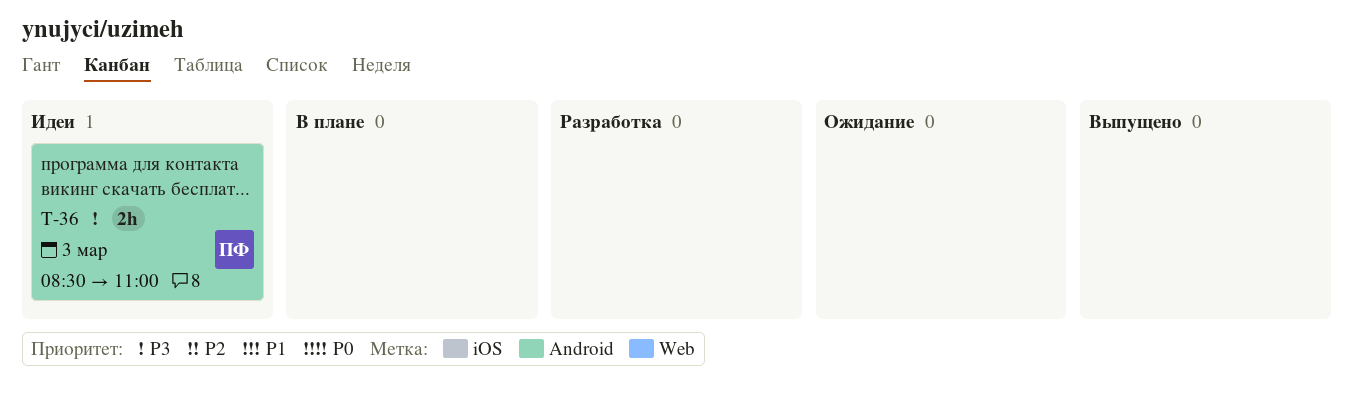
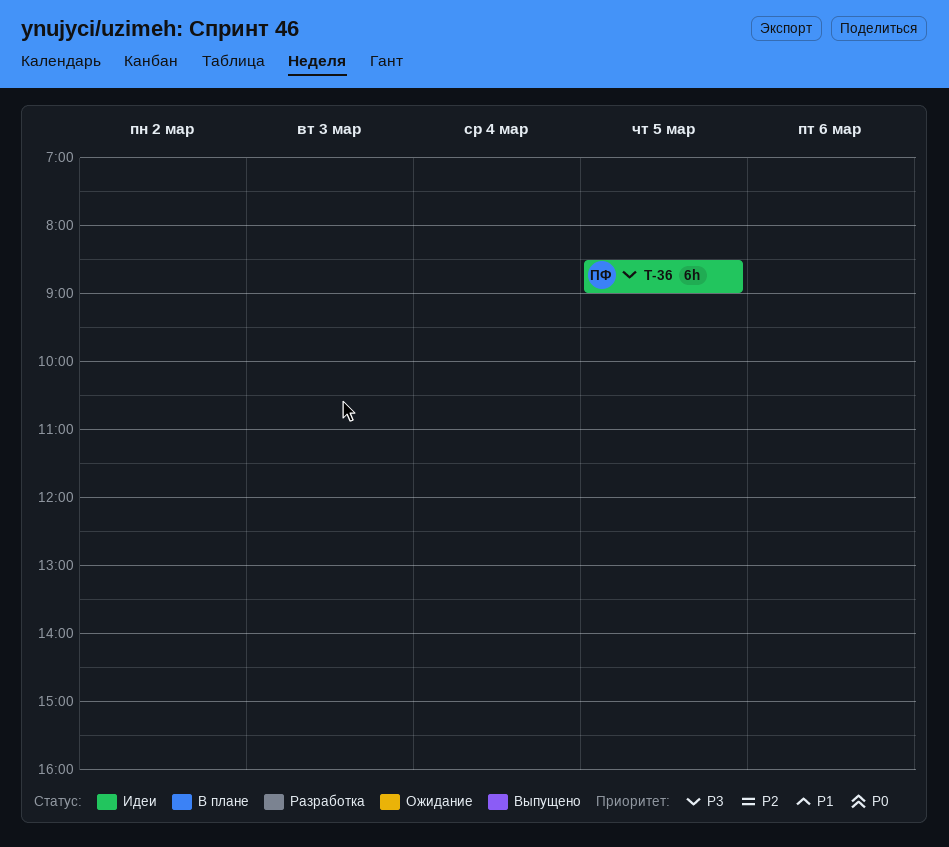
T-36, estimate: 2h -> 6h
T-36, day: Mar 3 -> Mar 5
T-36, ends: 11:00 -> 09:00

